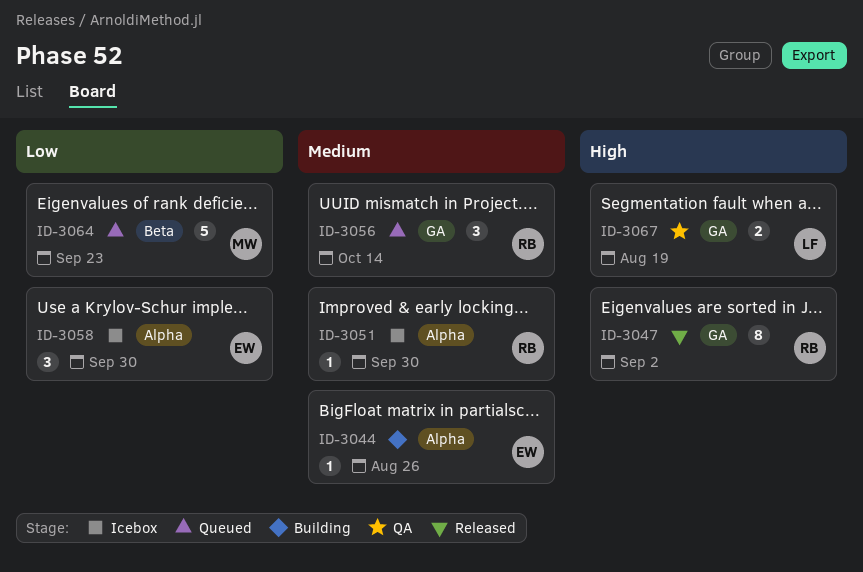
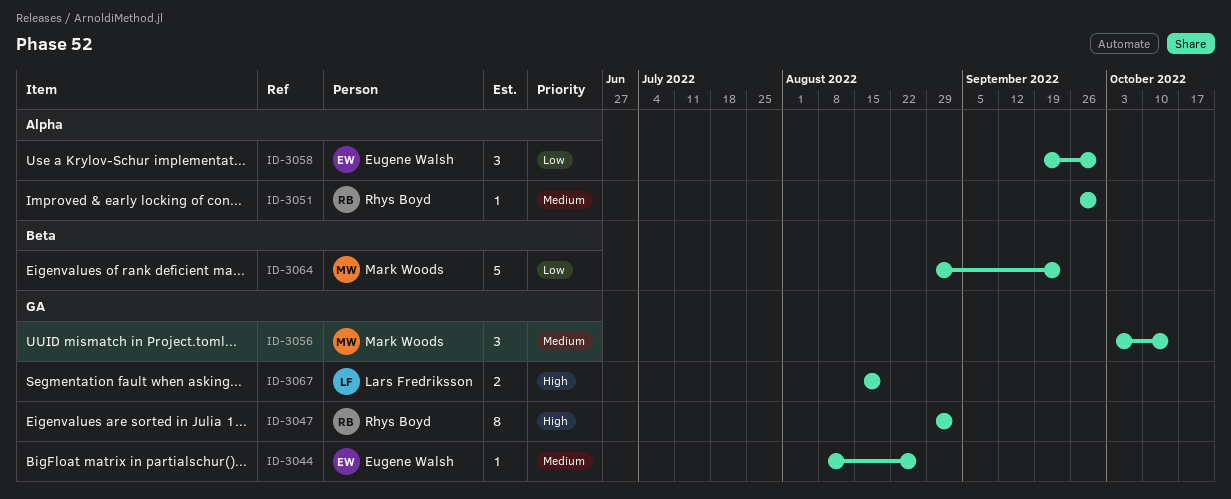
ID-3044, label: Alpha -> GA
ID-3056, owner: Rhys Boyd -> Mark Woods

